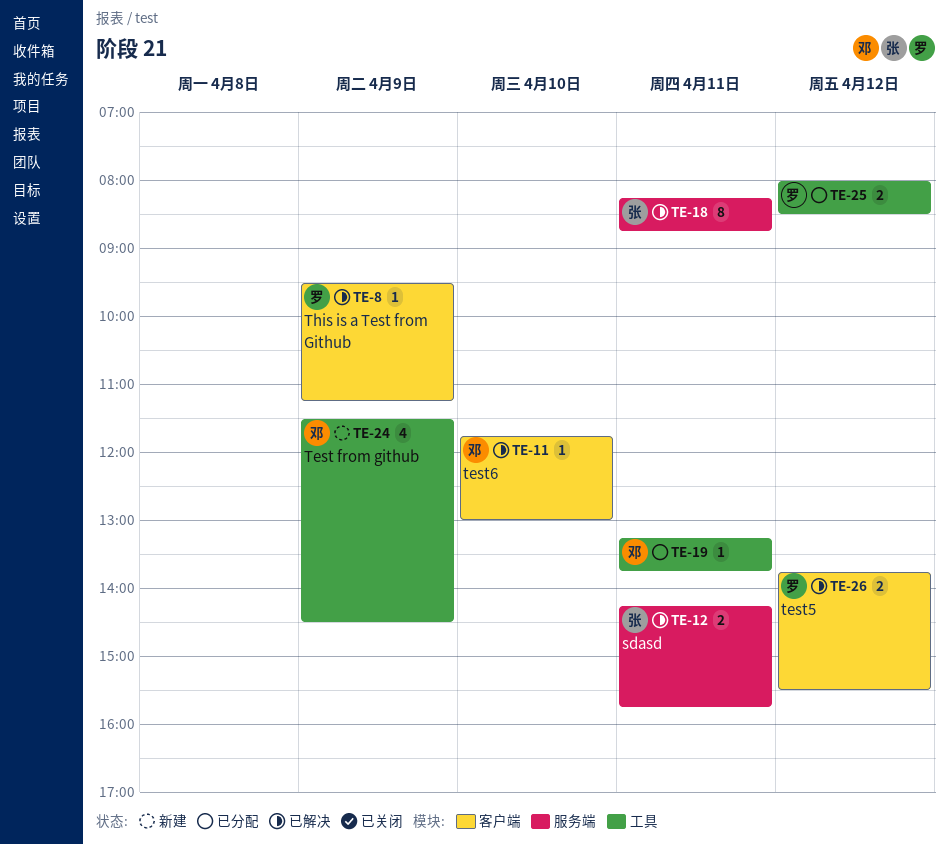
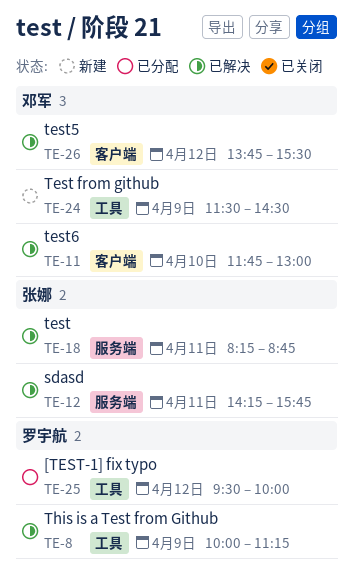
TE-8, label: 客户端 -> 工具
TE-8, begins: 09:30 -> 10:00
TE-19: present -> none
TE-25, begins: 08:00 -> 09:30
TE-25, ends: 08:30 -> 10:00
TE-26, owner: 罗宇航 -> 邓军

